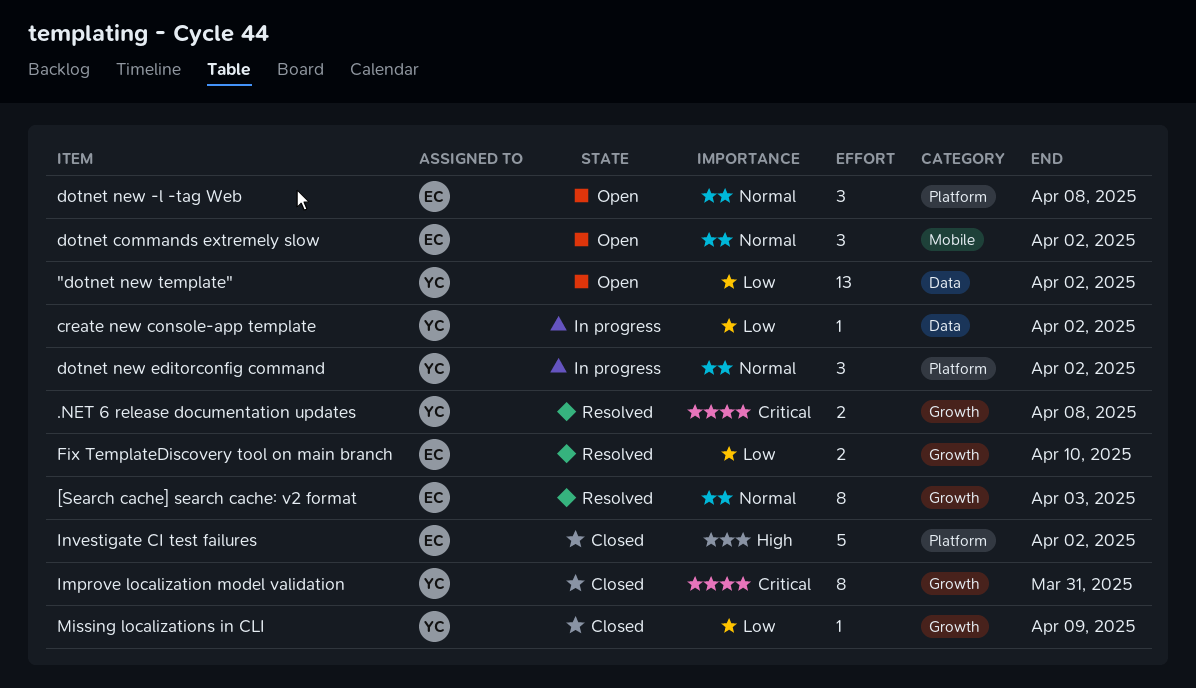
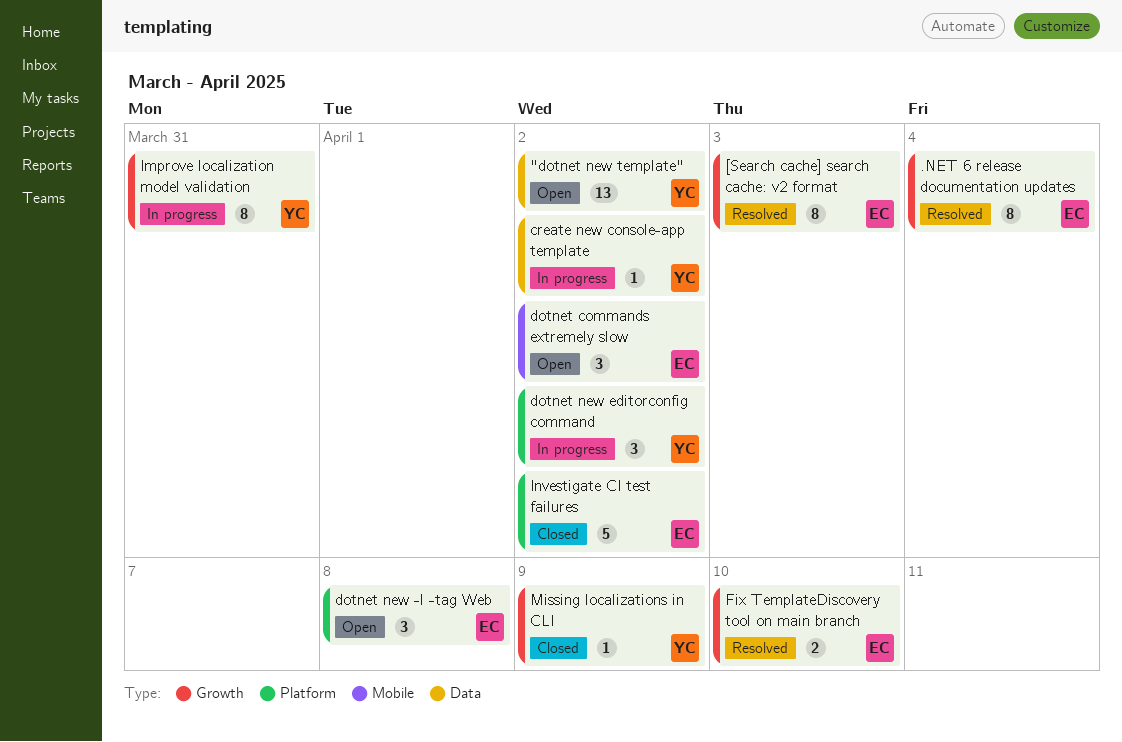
.NET 6 release documentation updates, owner: YC -> EC
.NET 6 release documentation updates, estimate: 2 -> 8
.NET 6 release documentation updates, due: Apr 8 -> Apr 4
Improve localization model validation, status: Closed -> In progress

